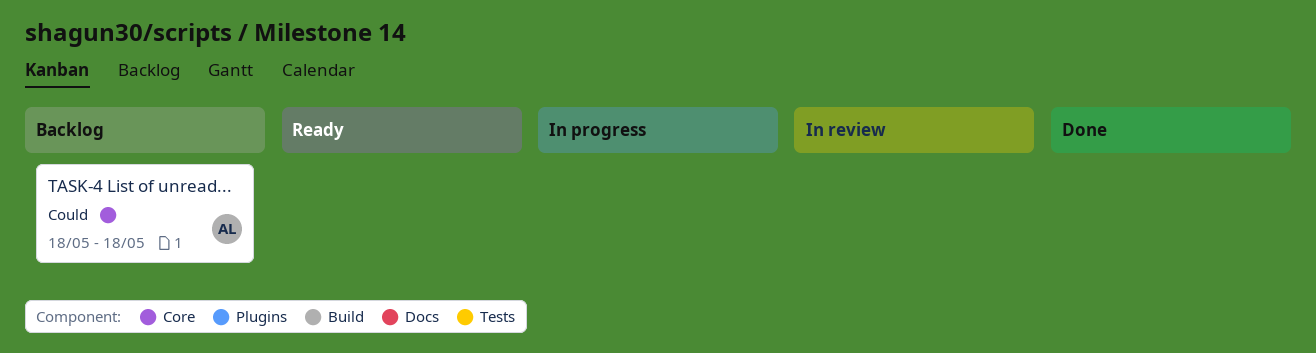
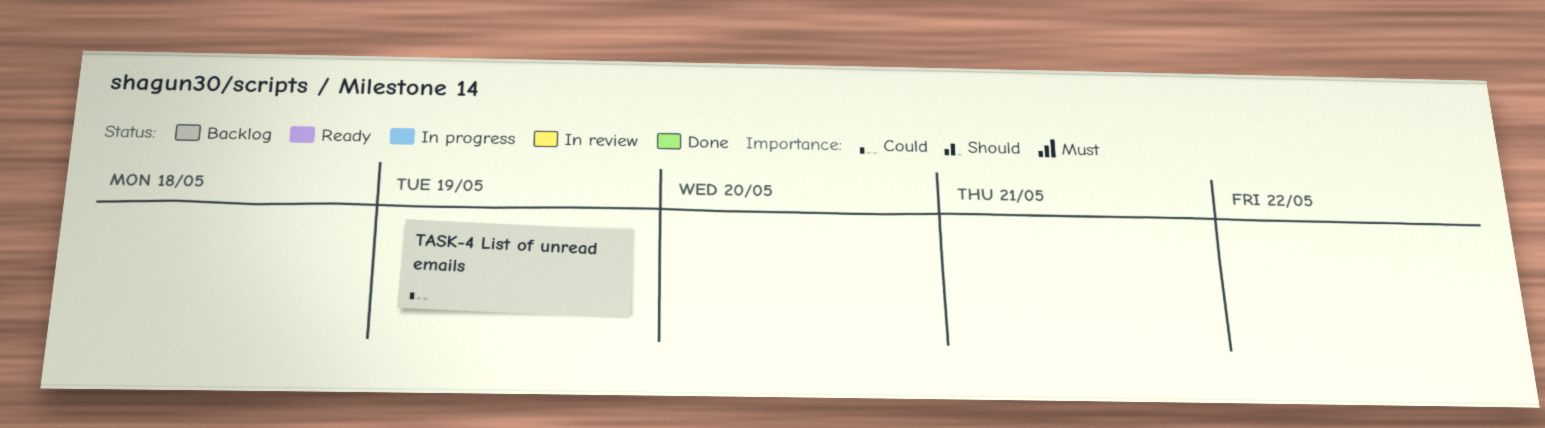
TASK-4, due: May 18 -> May 19

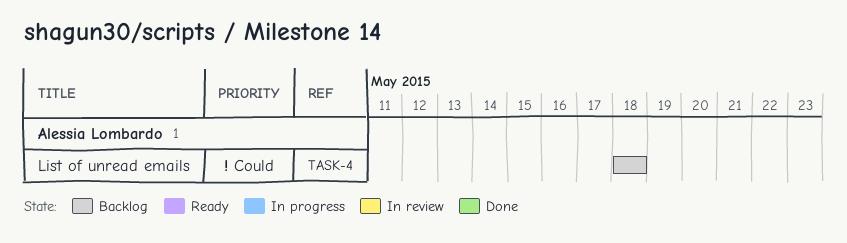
TASK-4, due: May 19 -> May 18

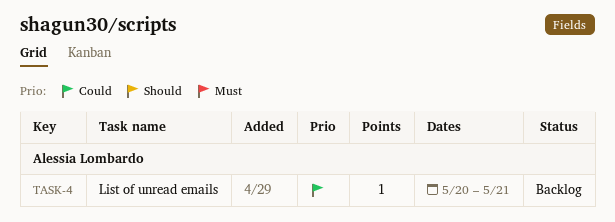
TASK-4, start: May 18 -> May 20
TASK-4, due: May 18 -> May 21

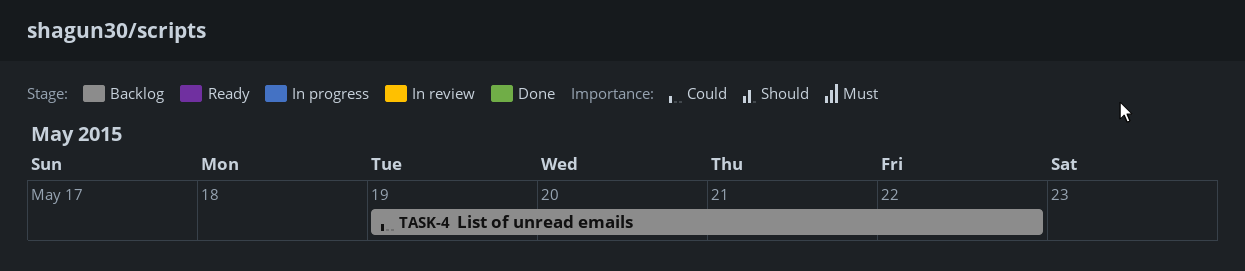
TASK-4, start: May 20 -> May 19
TASK-4, due: May 21 -> May 22

